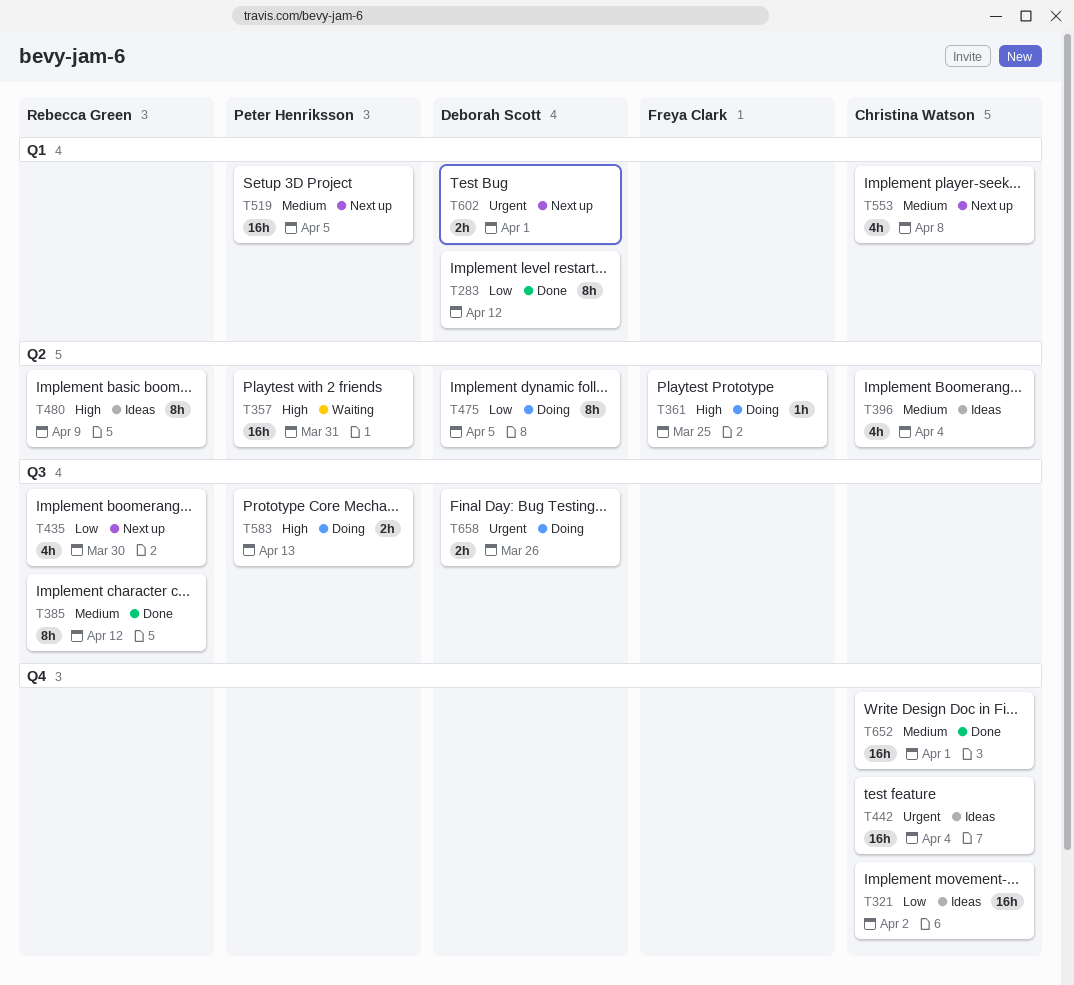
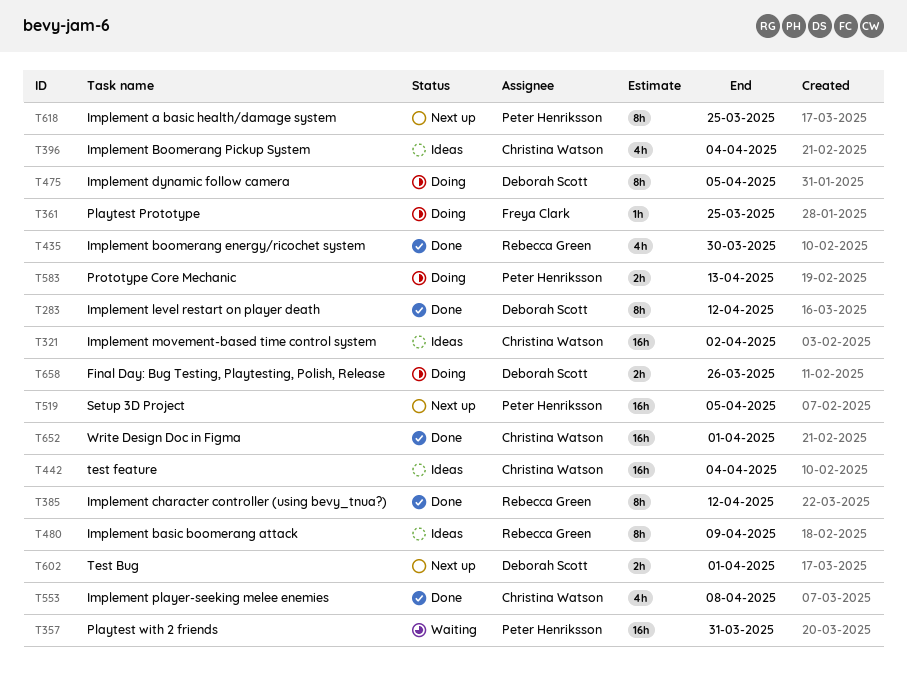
T435, status: Next up -> Done
T553, status: Next up -> Done
T618: none -> present

